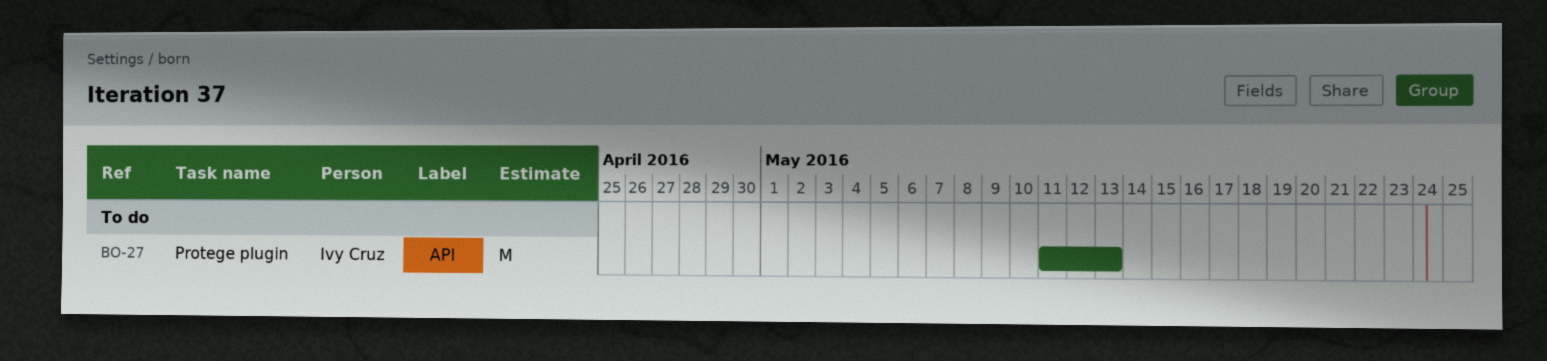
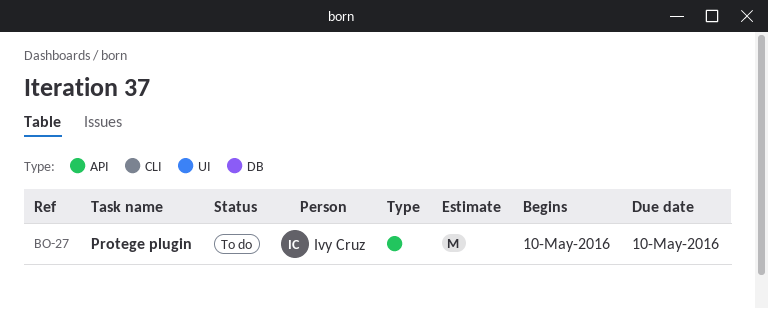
BO-27, start: May 11 -> May 10
BO-27, due: May 13 -> May 10

